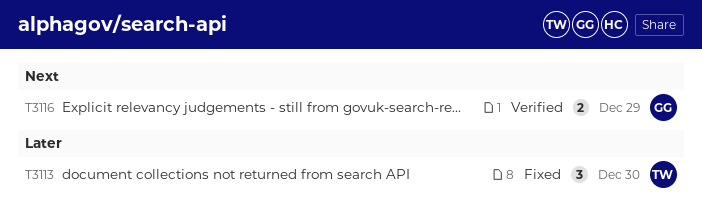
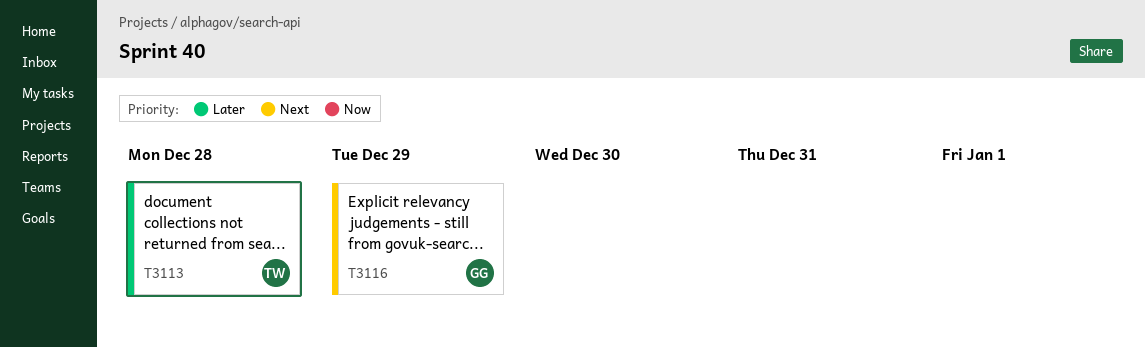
T3113, due: Dec 30 -> Dec 28

